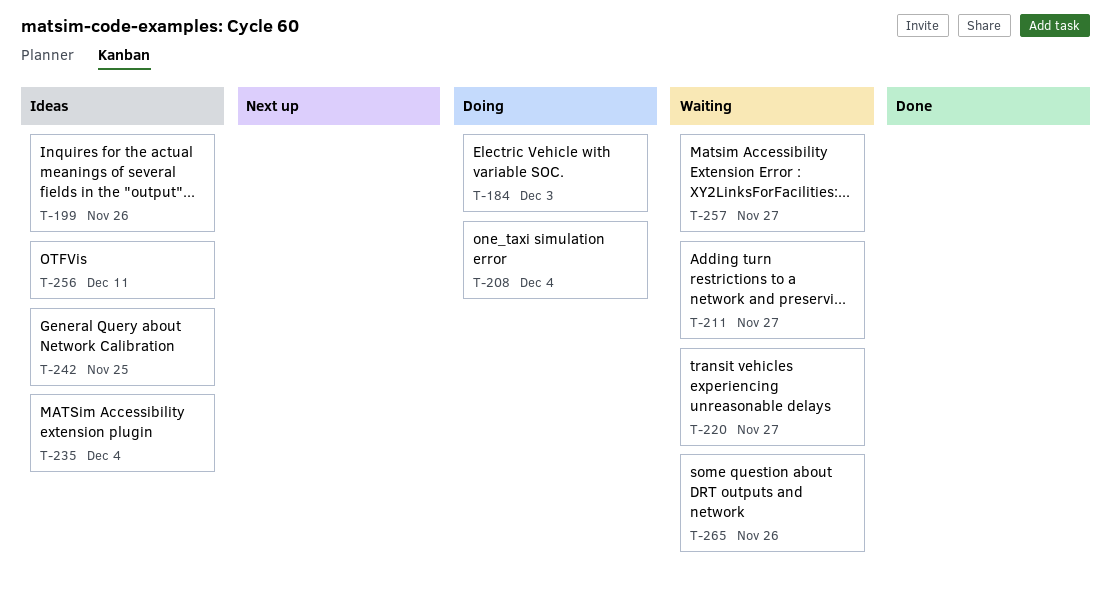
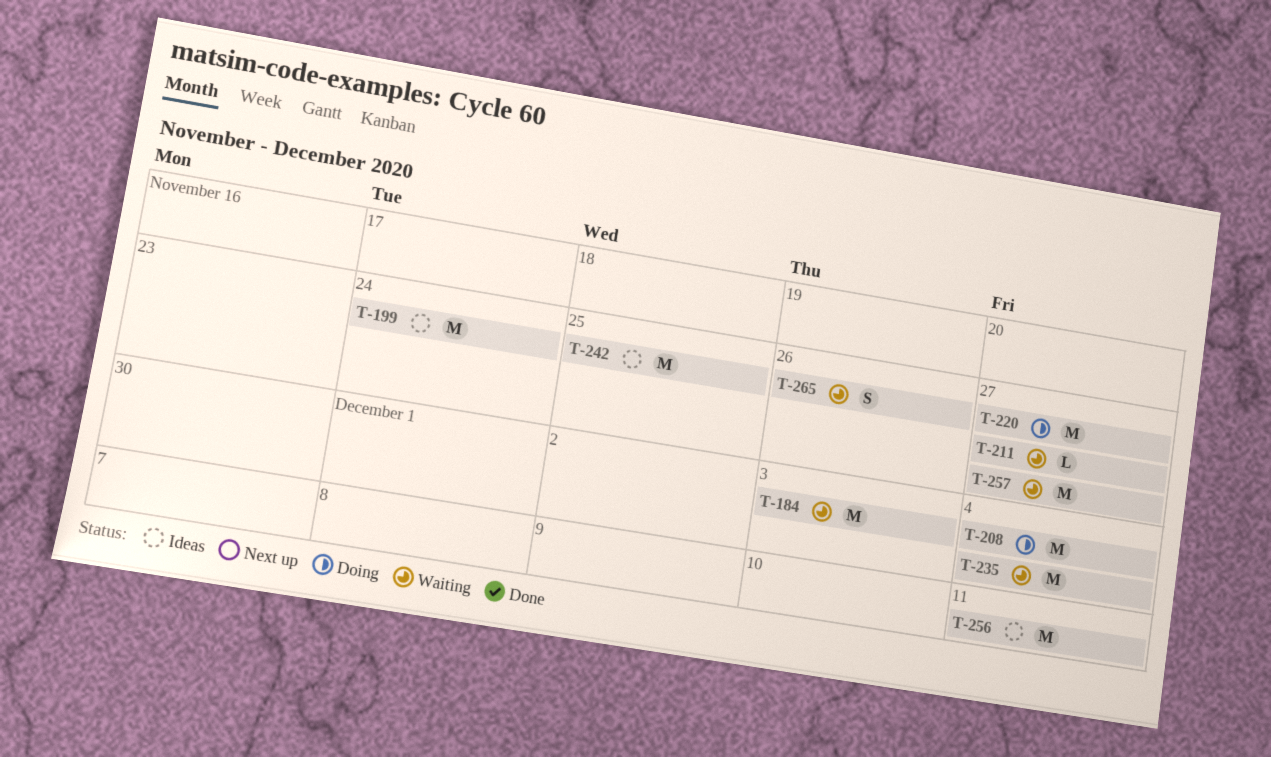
T-184, status: Doing -> Waiting
T-199, due: Nov 26 -> Nov 24
T-220, status: Waiting -> Doing
T-235, status: Ideas -> Waiting

